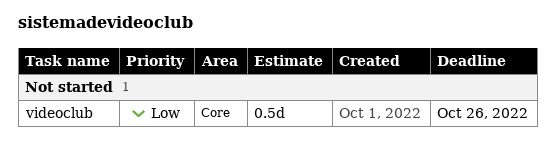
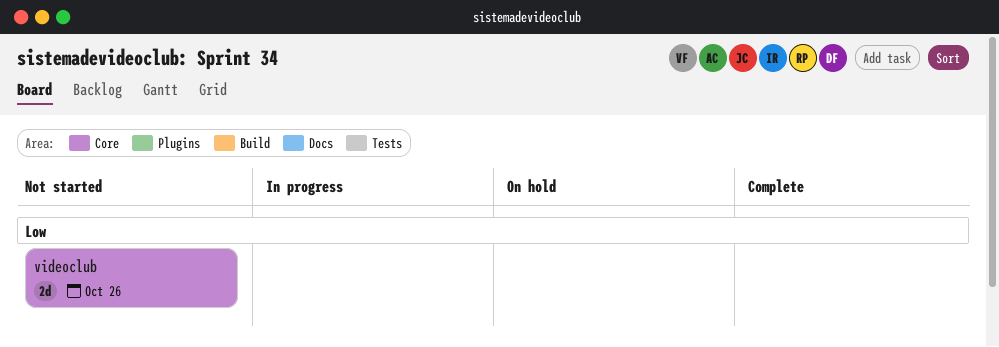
videoclub, estimate: 0.5d -> 2d

